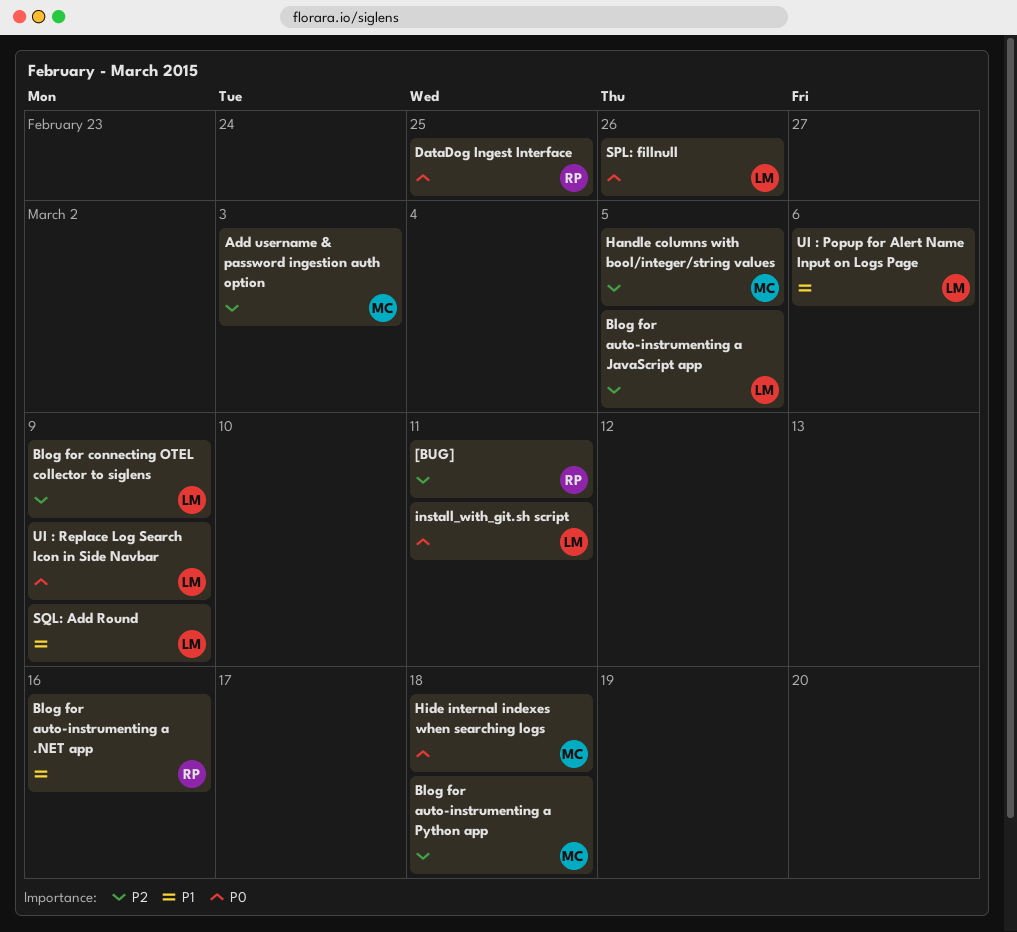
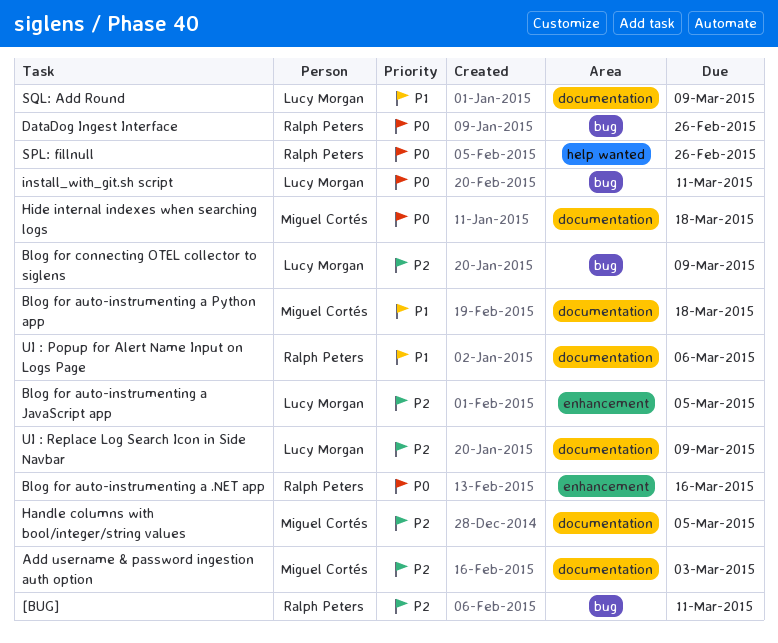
Blog for auto-instrumenting a .NET app, priority: P1 -> P0
Blog for auto-instrumenting a Python app, priority: P2 -> P1
DataDog Ingest Interface, due: Feb 25 -> Feb 26
SPL: fillnull, owner: Lucy Morgan -> Ralph Peters
UI : Popup for Alert Name Input on Logs Page, owner: Lucy Morgan -> Ralph Peters
UI : Replace Log Search Icon in Side Navbar, priority: P0 -> P2

